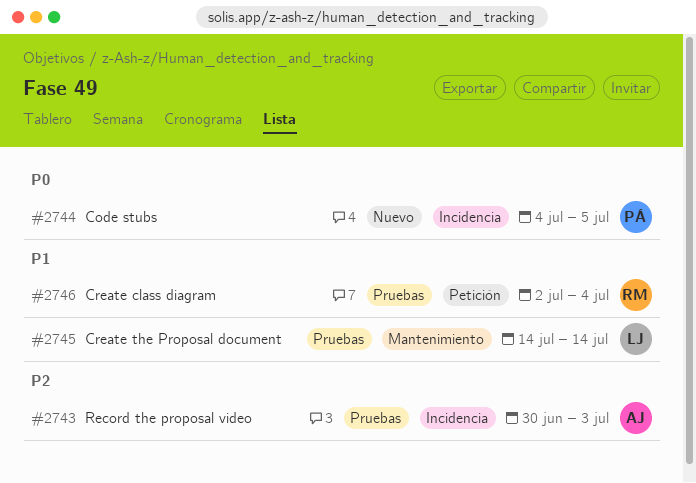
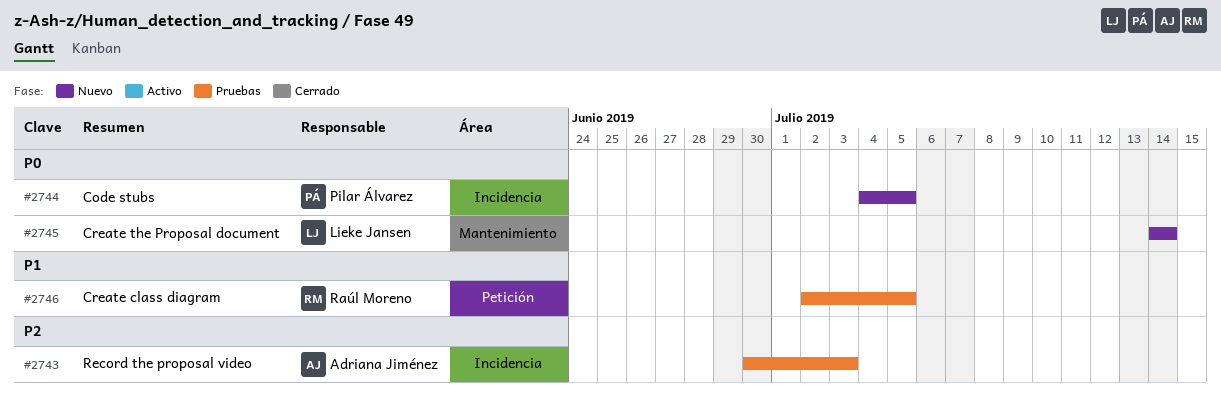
#2745, status: Pruebas -> Nuevo
#2745, priority: P1 -> P0
#2746, due: Jul 4 -> Jul 5

